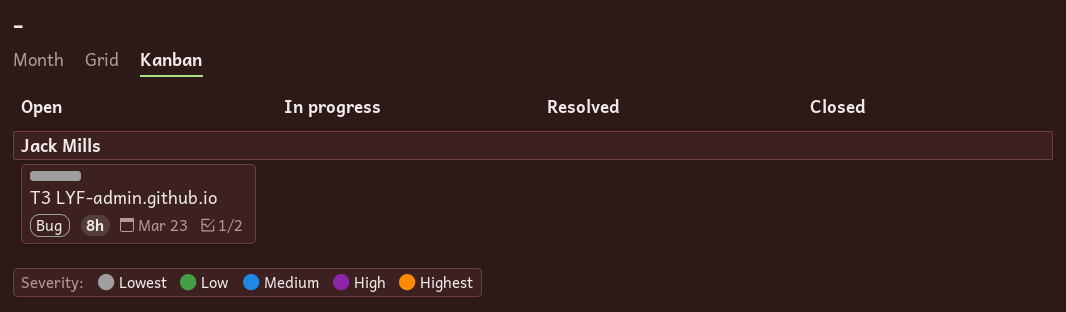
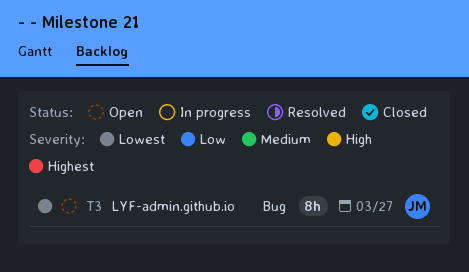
T3, due: Mar 23 -> Mar 27

